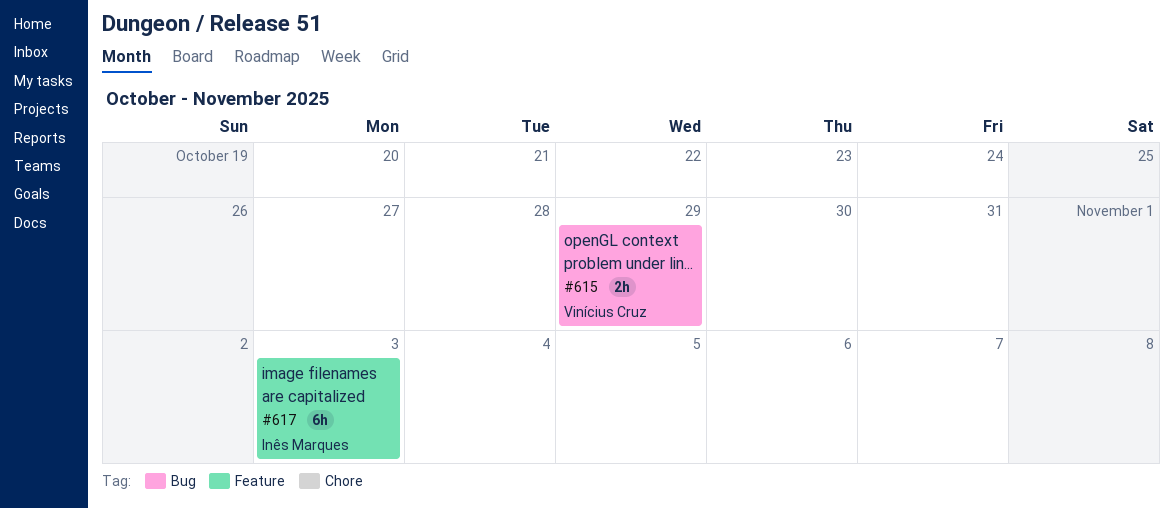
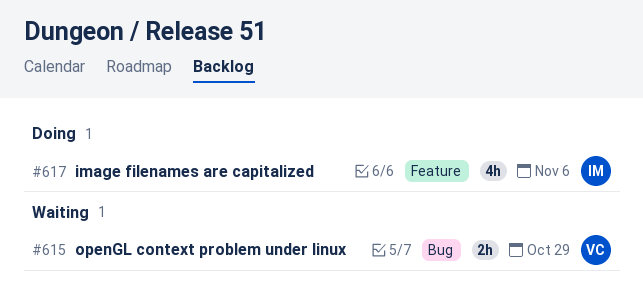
#617, estimate: 6h -> 4h
#617, due: Nov 3 -> Nov 6

